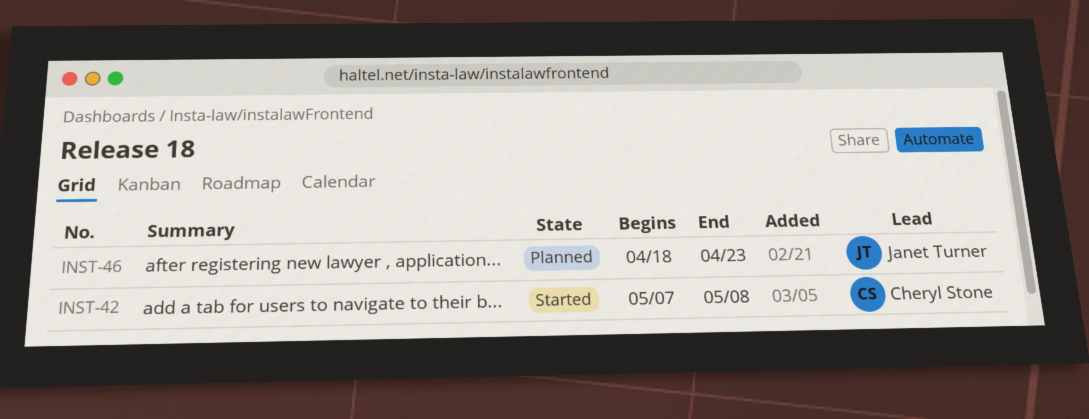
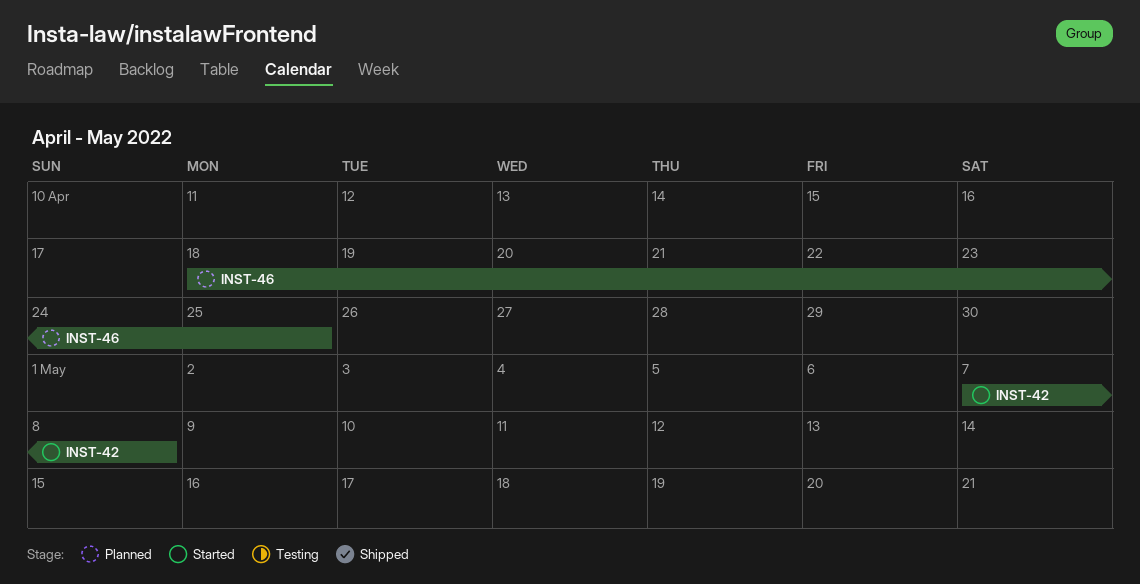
INST-46, due: Apr 23 -> Apr 25

